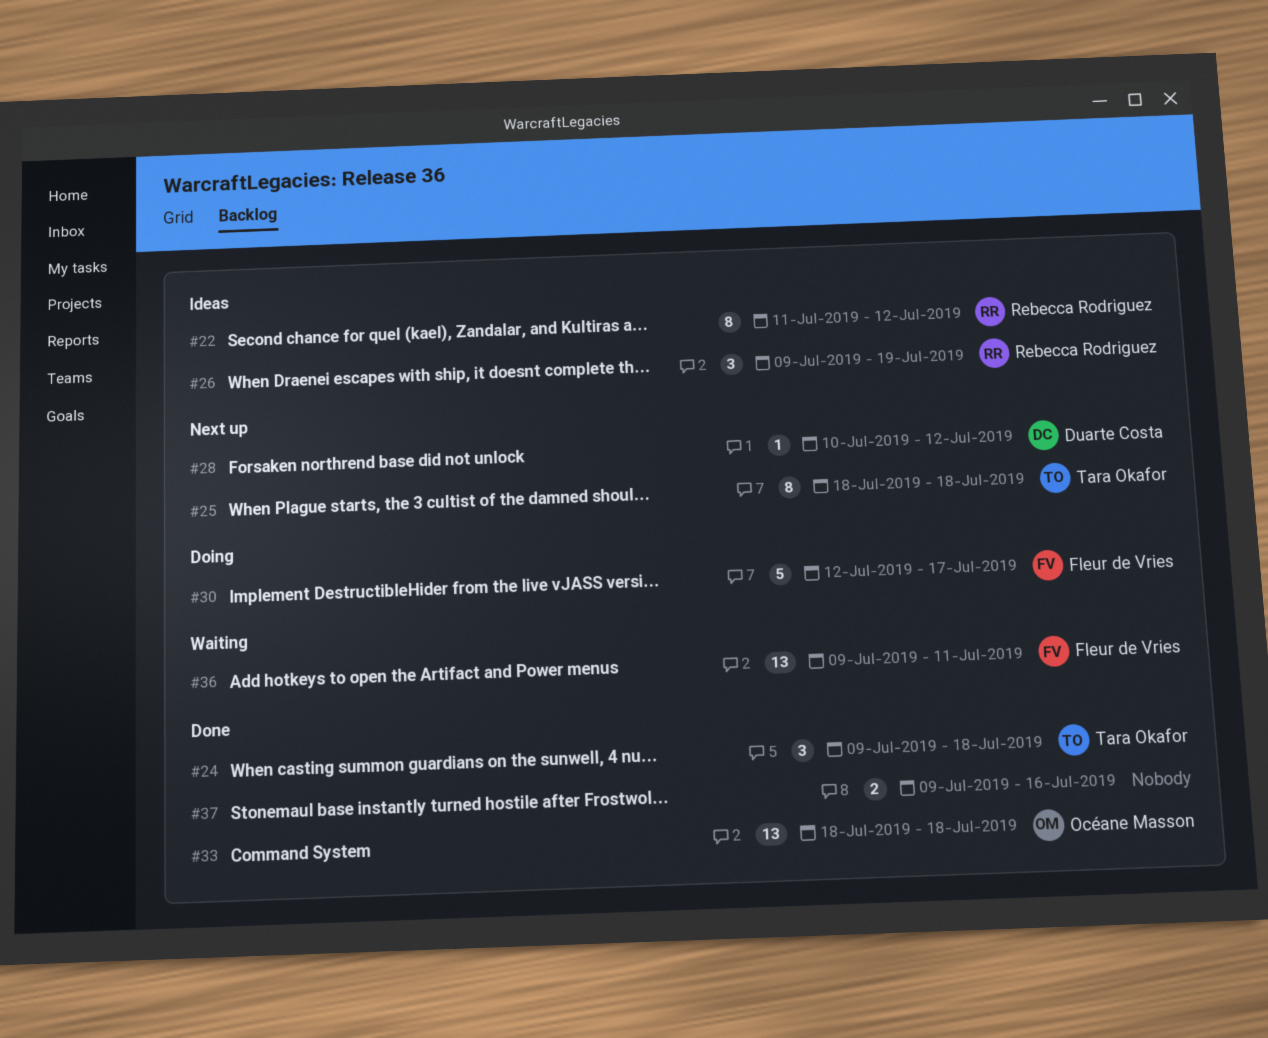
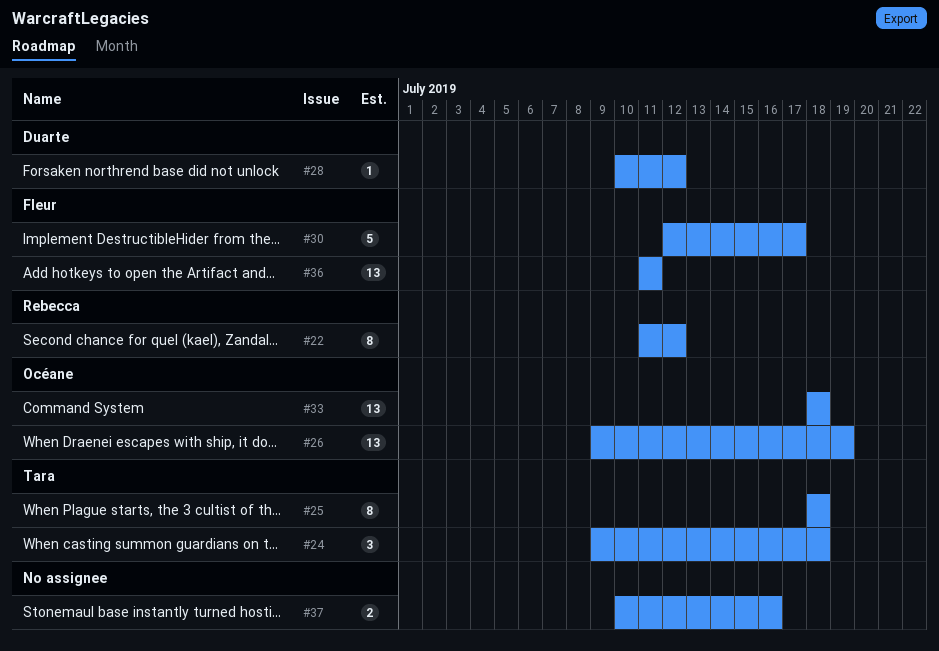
#26, owner: Rebecca Rodriguez -> Océane Masson
#26, estimate: 3 -> 13
#36, start: Jul 9 -> Jul 11
#37, start: Jul 9 -> Jul 10

